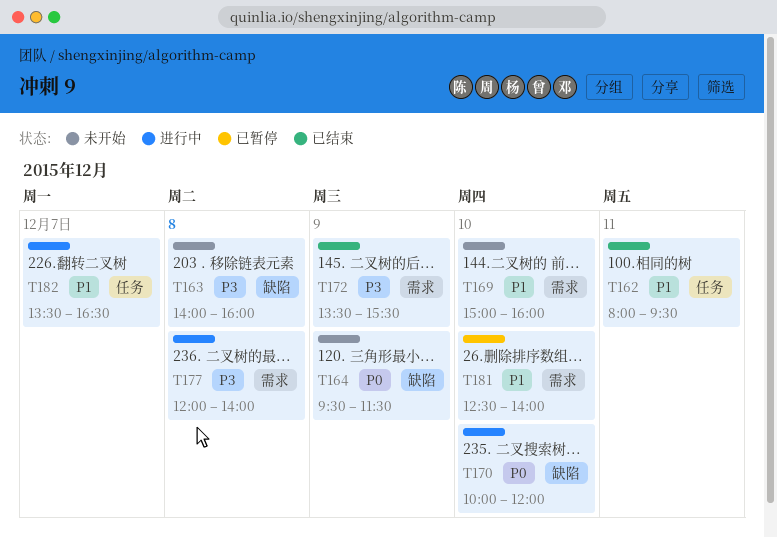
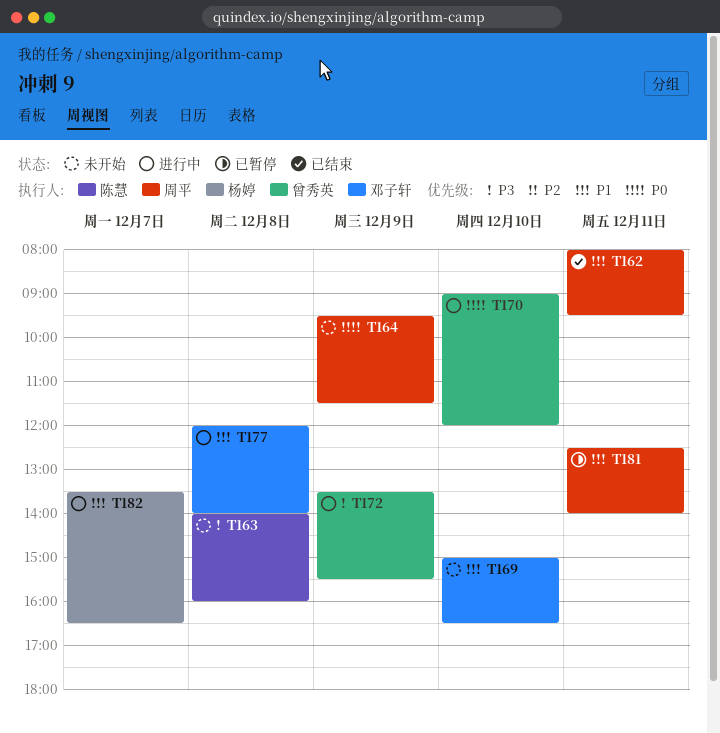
T169, ends: 16:00 -> 16:30
T170, begins: 10:00 -> 09:00
T172, status: 已结束 -> 进行中
T177, priority: P3 -> P1
T181, day: Dec 10 -> Dec 11

